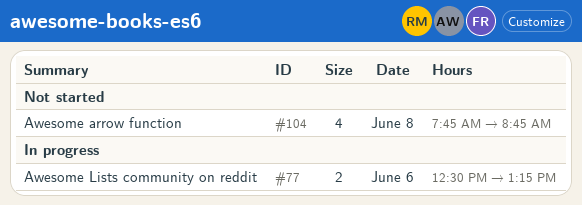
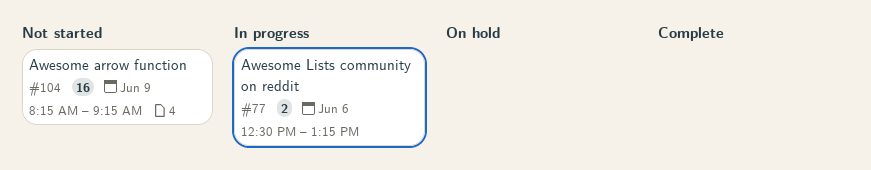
#104, estimate: 4 -> 16
#104, day: Jun 8 -> Jun 9
#104, begins: 07:45 -> 08:15
#104, ends: 08:45 -> 09:15

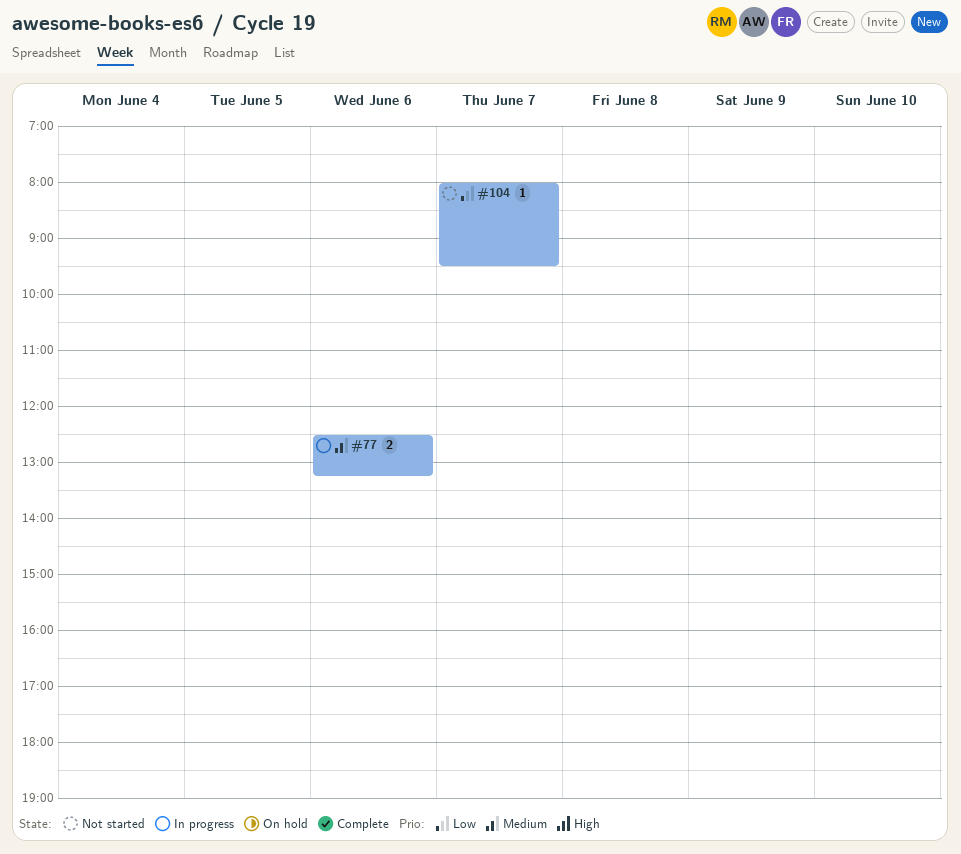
#104, estimate: 16 -> 1
#104, day: Jun 9 -> Jun 7
#104, begins: 08:15 -> 08:00
#104, ends: 09:15 -> 09:30

